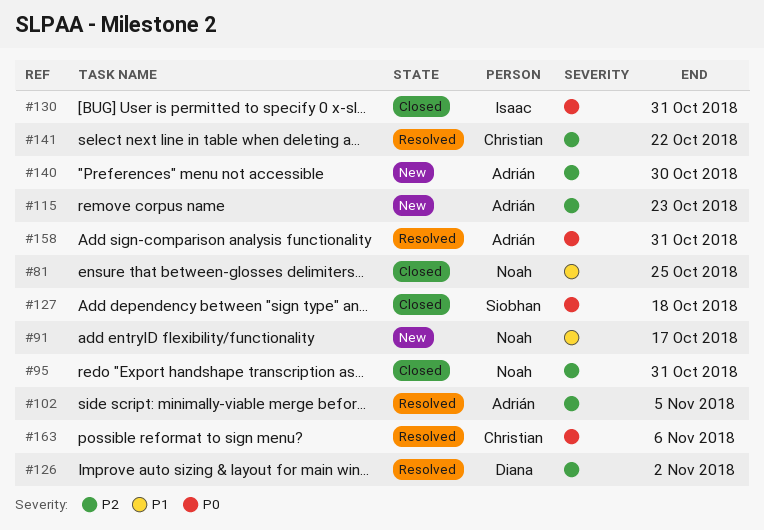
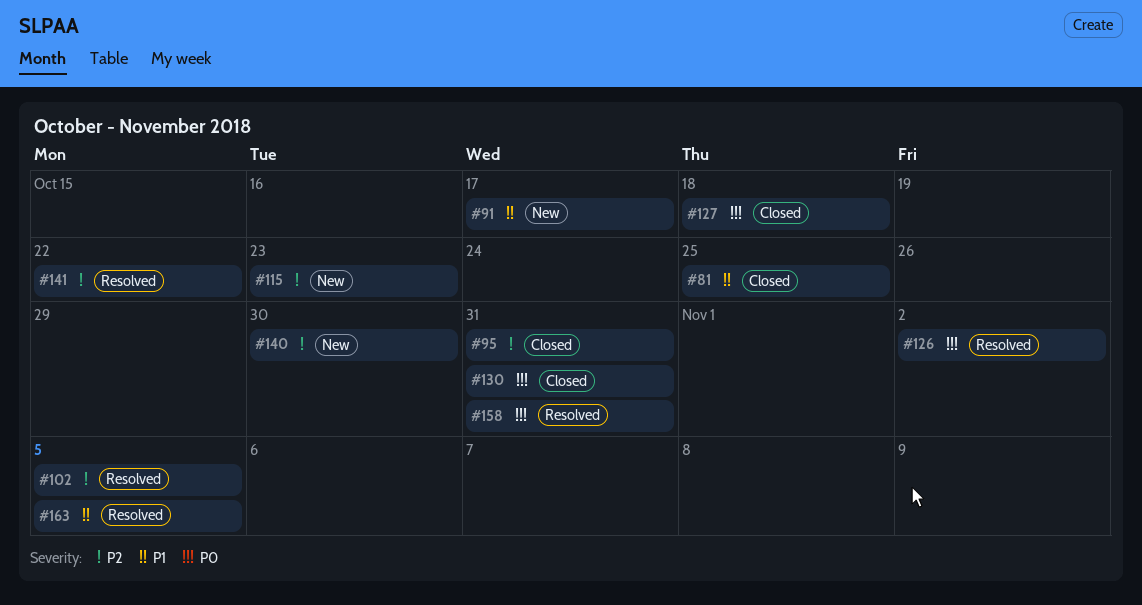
#126, priority: P2 -> P0
#163, priority: P0 -> P1
#163, due: Nov 6 -> Nov 5

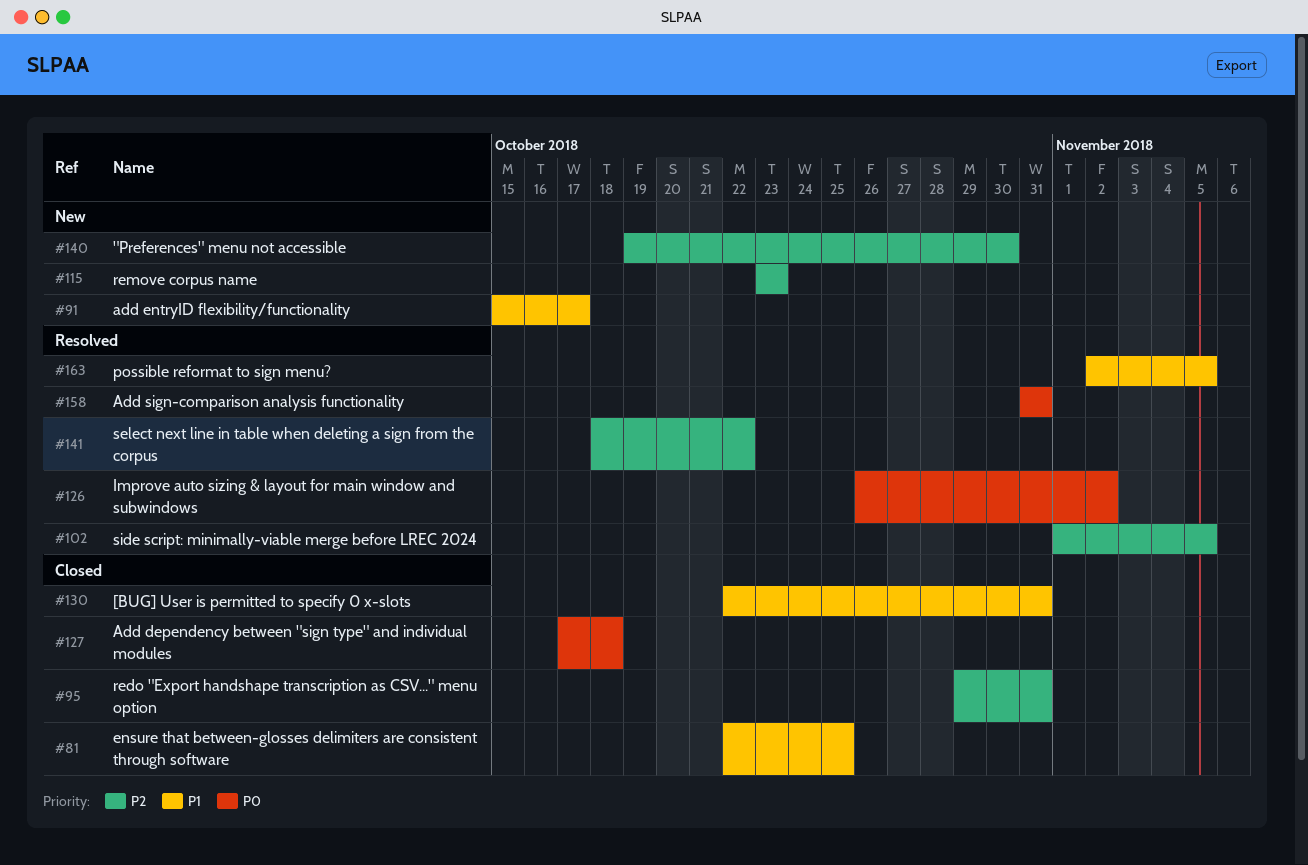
#130, priority: P0 -> P1

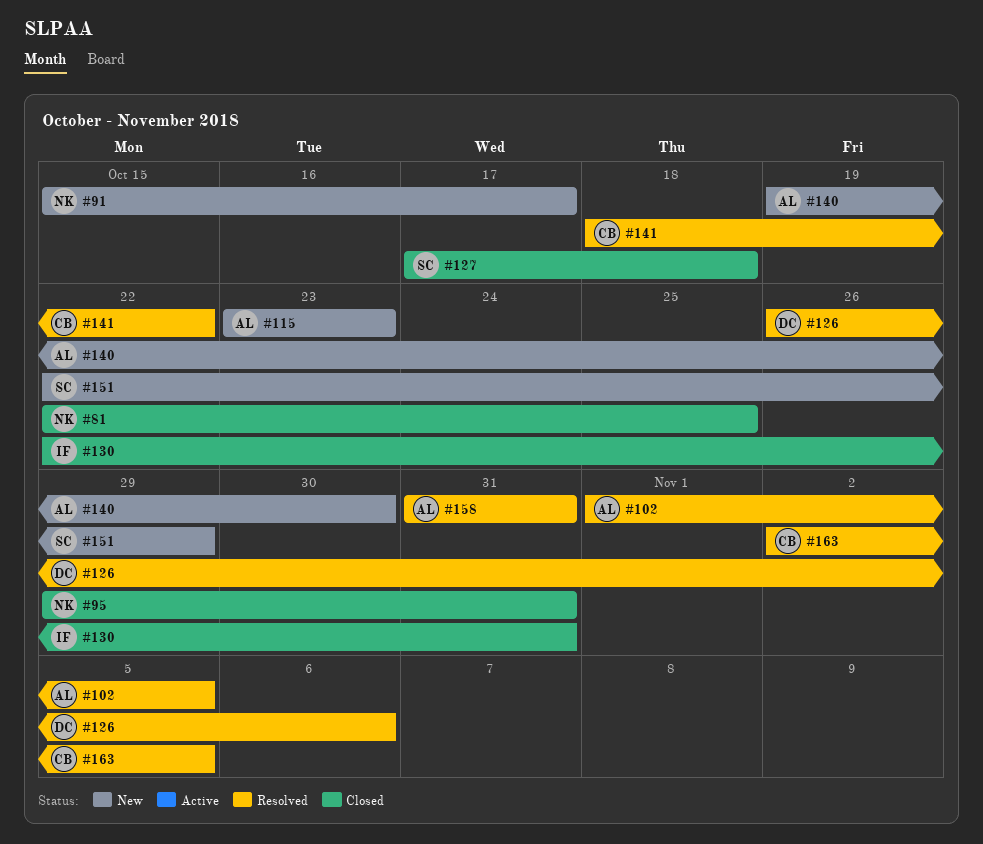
#126, due: Nov 2 -> Nov 6
#151: none -> present

